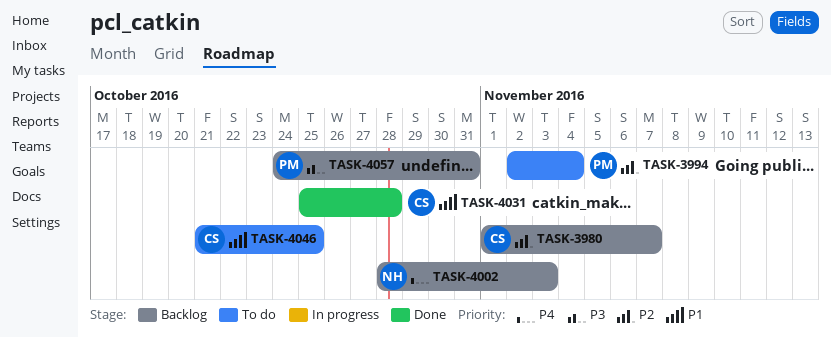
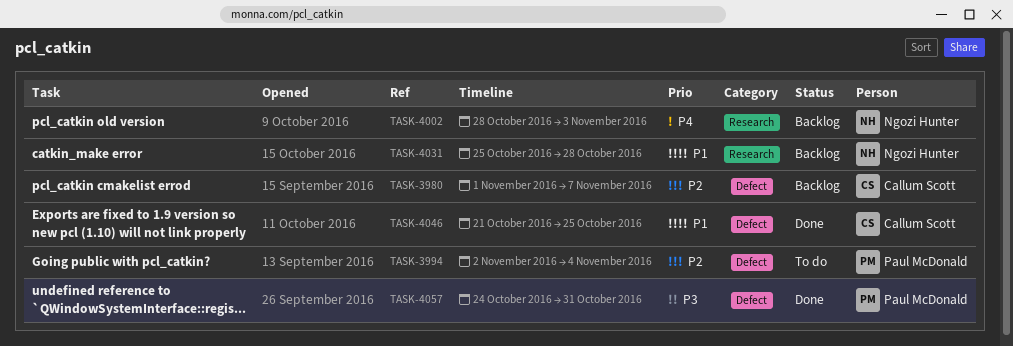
TASK-4031, status: Done -> Backlog
TASK-4031, owner: Callum Scott -> Ngozi Hunter
TASK-4046, status: To do -> Done
TASK-4057, status: Backlog -> Done

